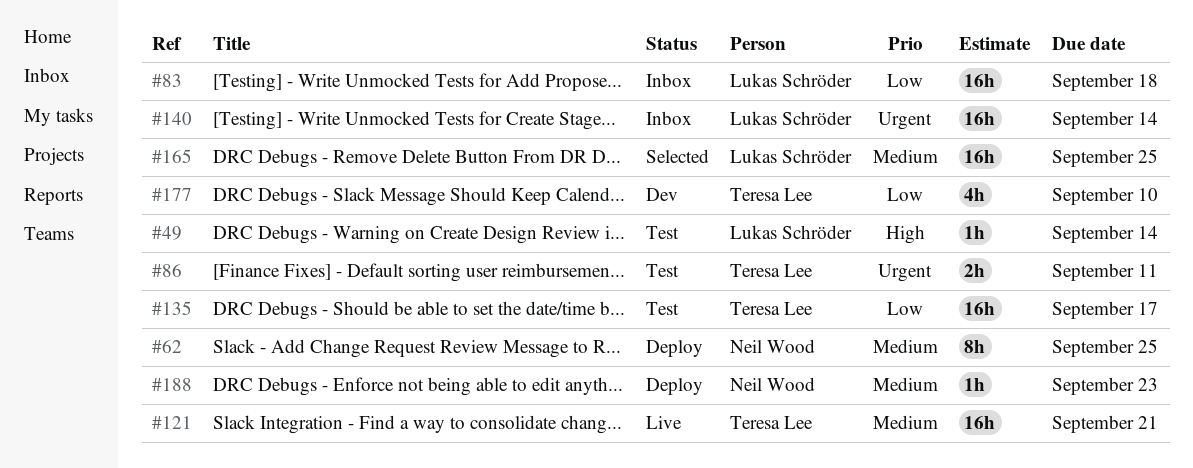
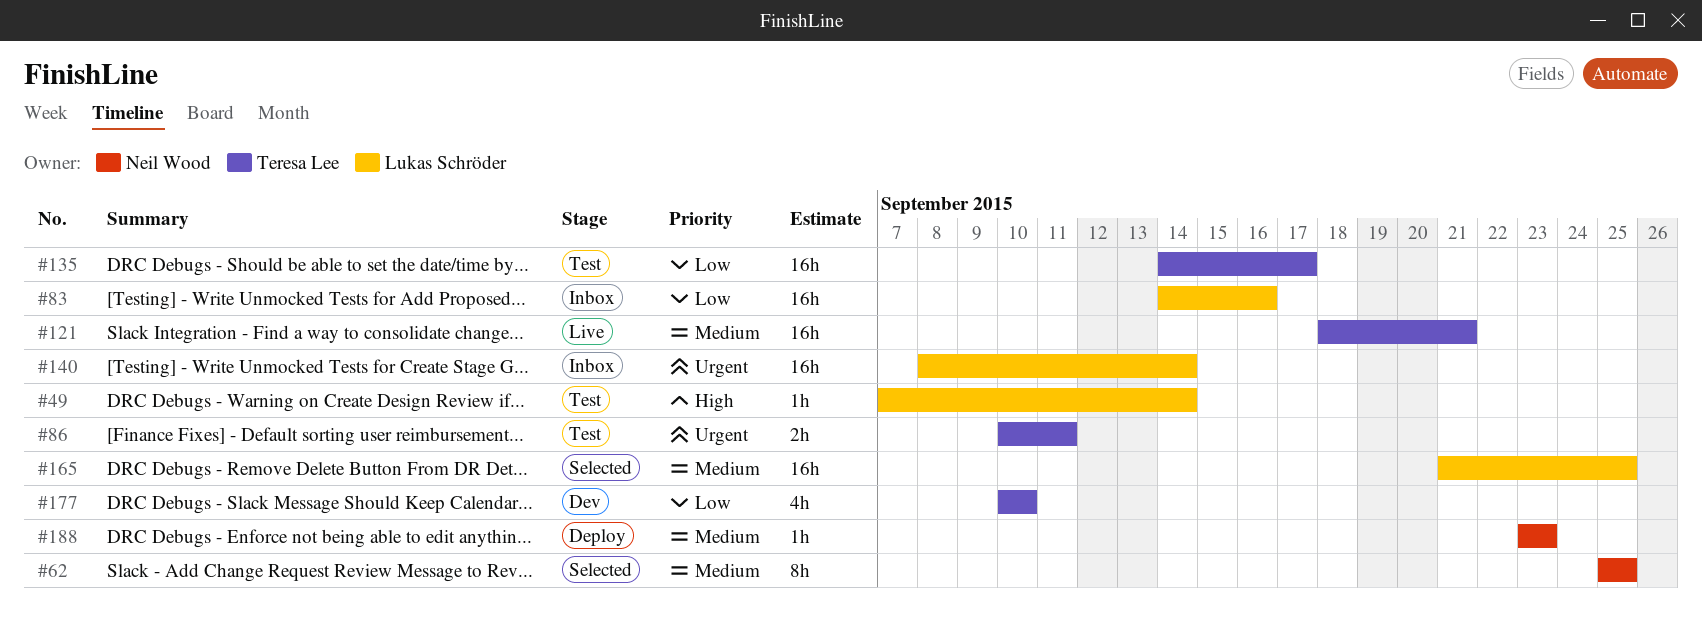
#62, status: Deploy -> Selected
#83, due: Sep 18 -> Sep 16

